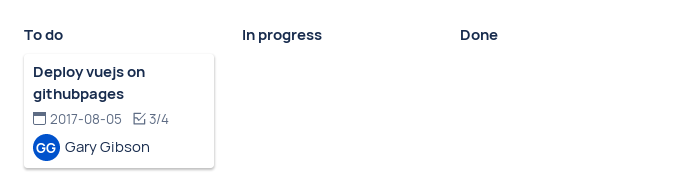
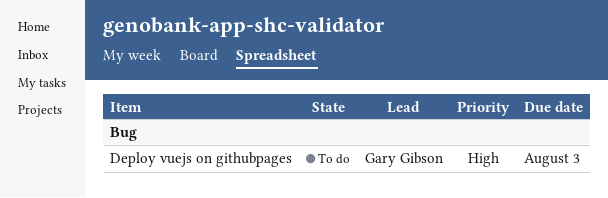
Deploy vuejs on githubpages, due: Aug 5 -> Aug 3

